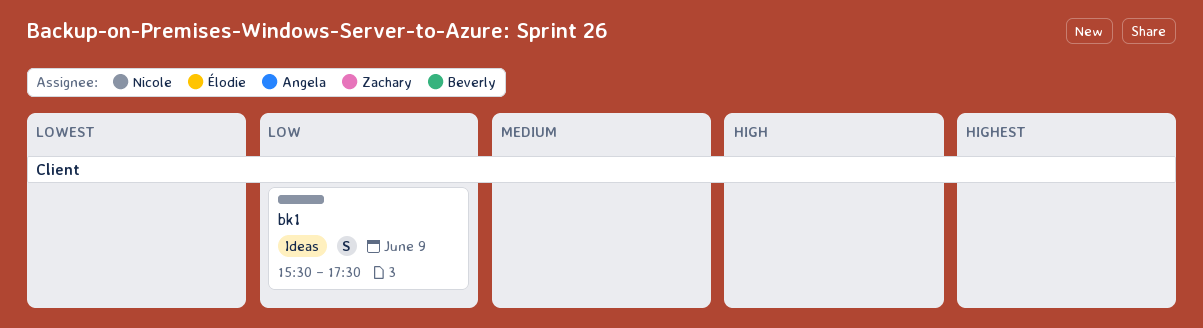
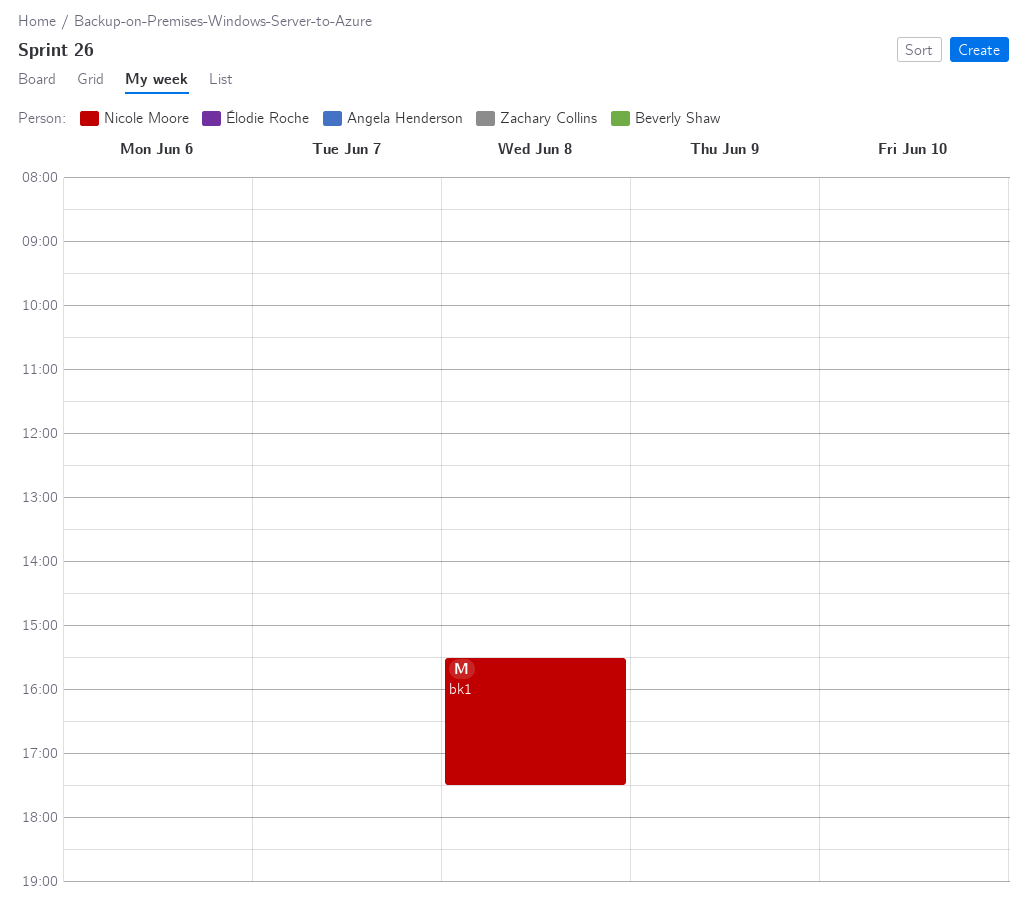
bk1, estimate: S -> M
bk1, day: Jun 9 -> Jun 8

